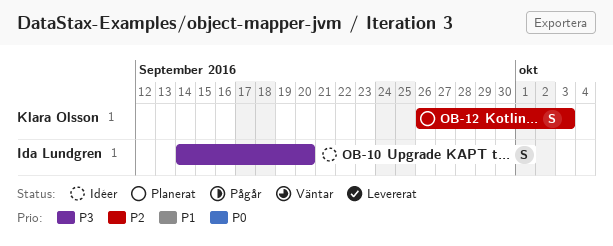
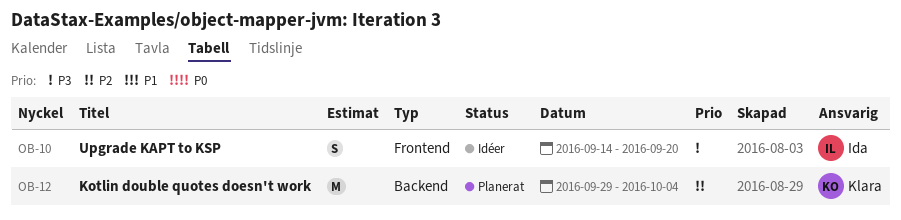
OB-12, estimate: S -> M
OB-12, start: Sep 26 -> Sep 29
OB-12, due: Oct 3 -> Oct 4

